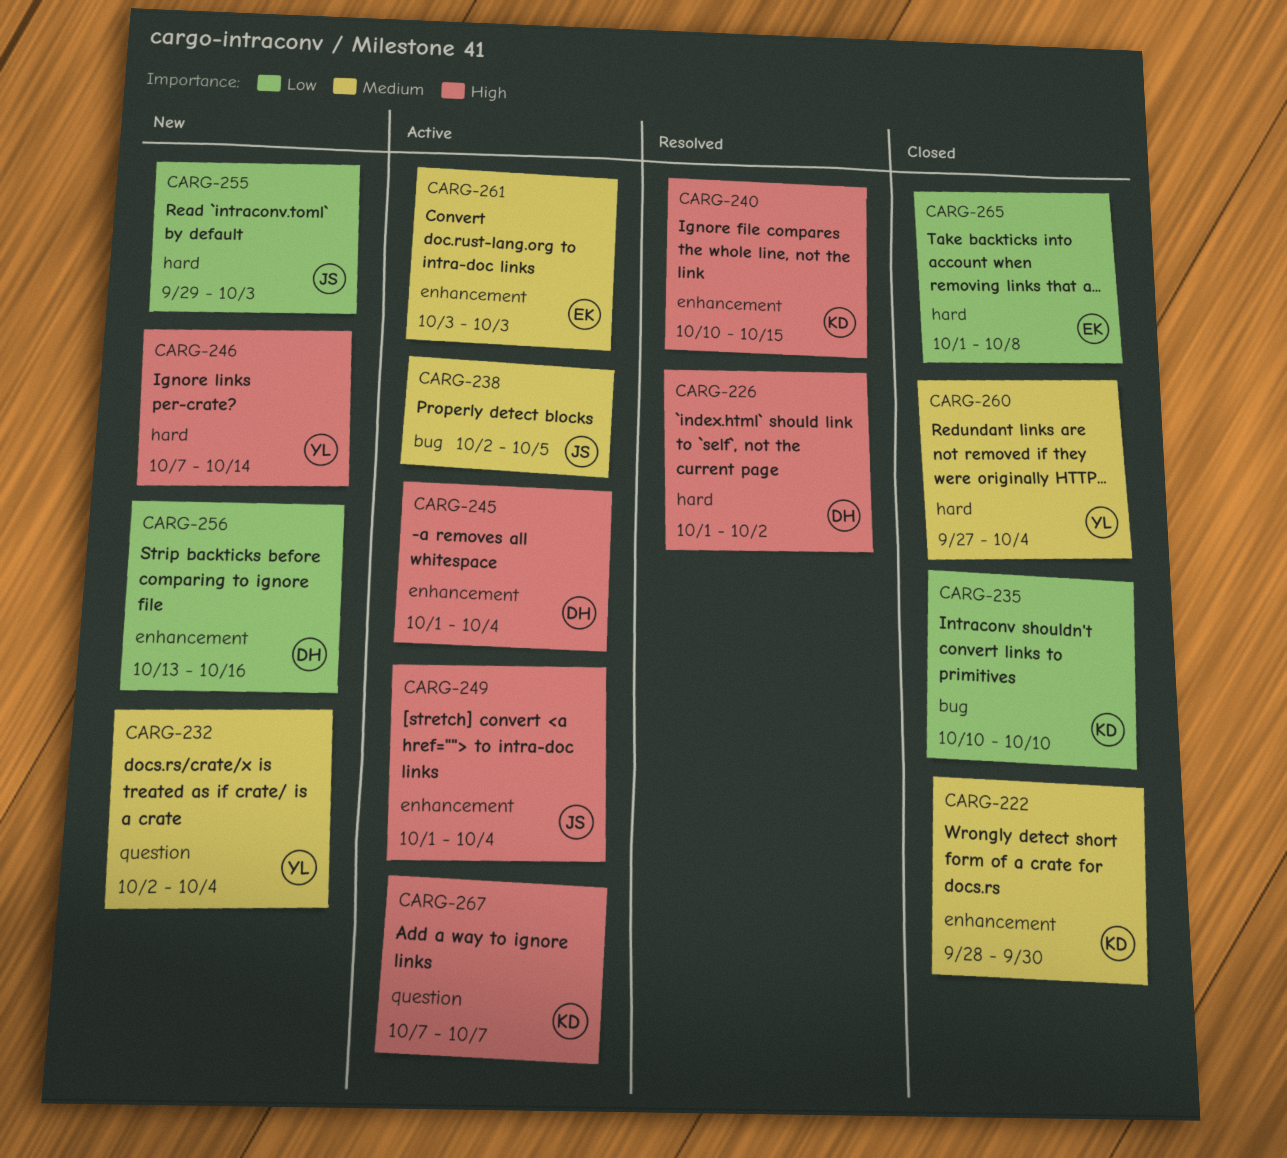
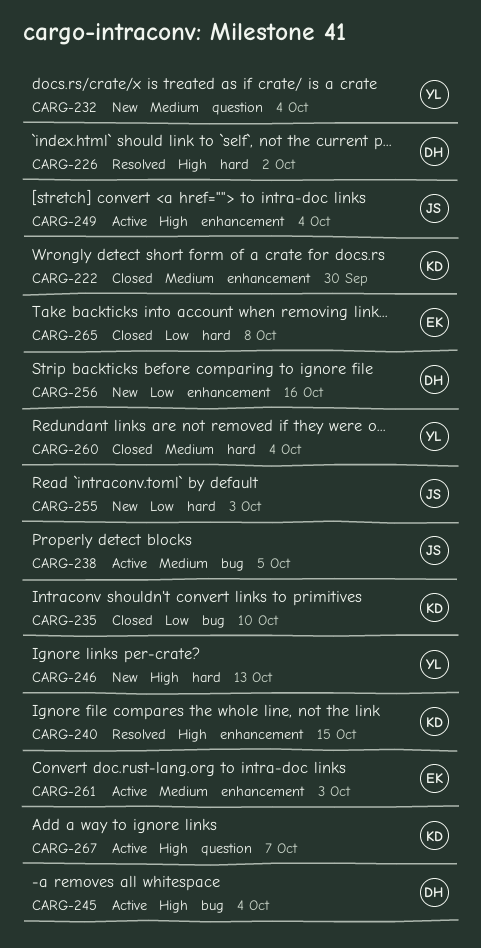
CARG-245, label: enhancement -> bug
CARG-246, due: Oct 14 -> Oct 13

